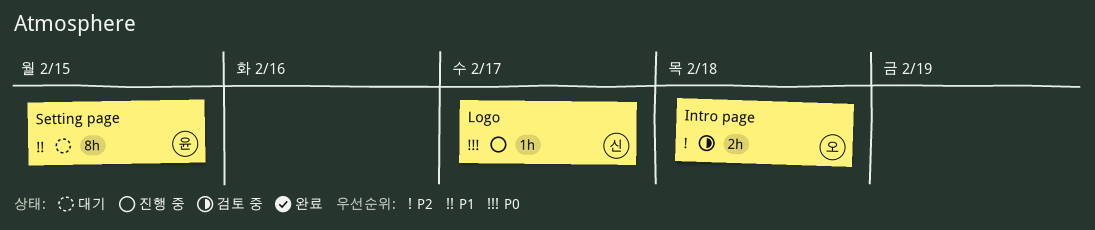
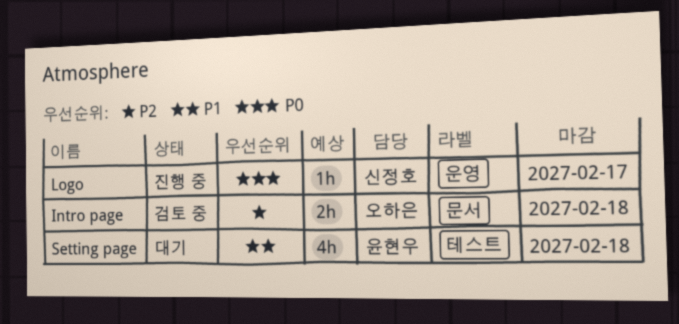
Setting page, estimate: 8h -> 4h
Setting page, due: Feb 15 -> Feb 18

